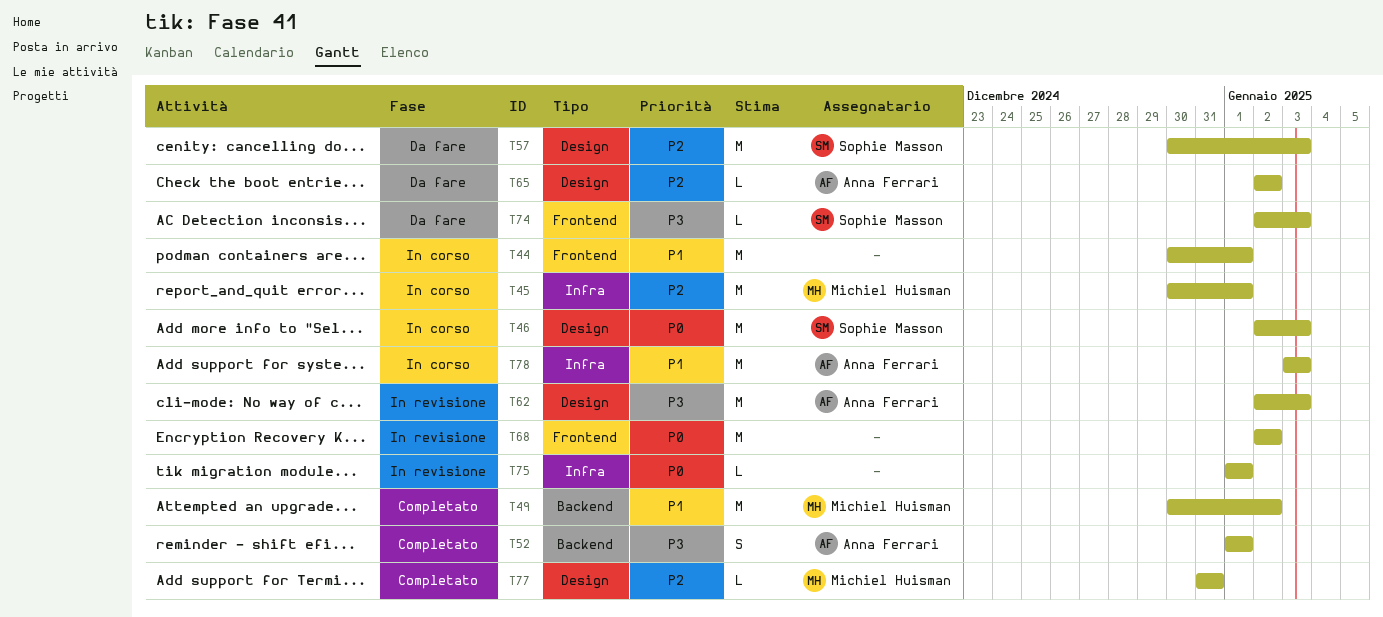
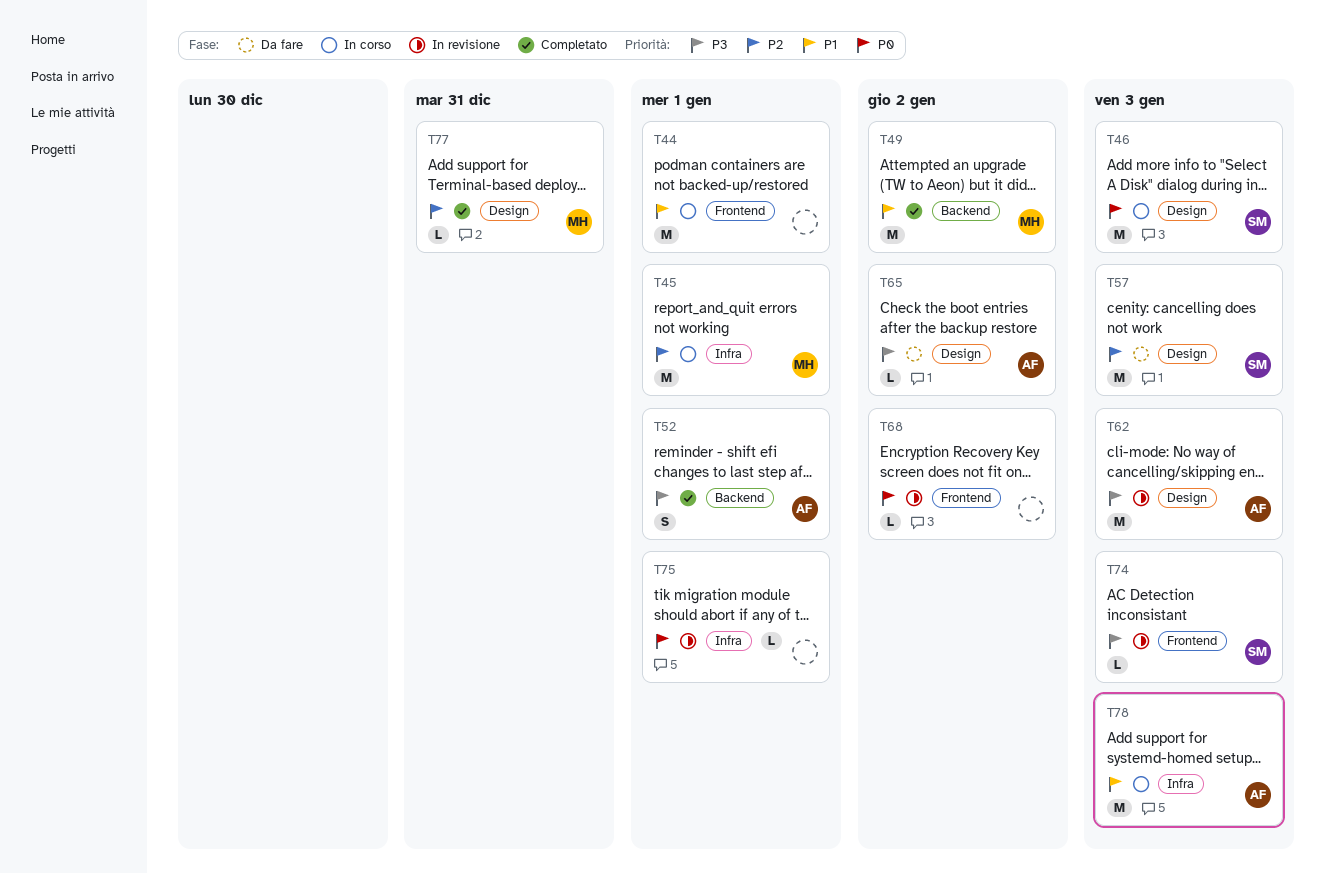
T65, priority: P2 -> P3
T68, estimate: M -> L
T74, status: Da fare -> In revisione

